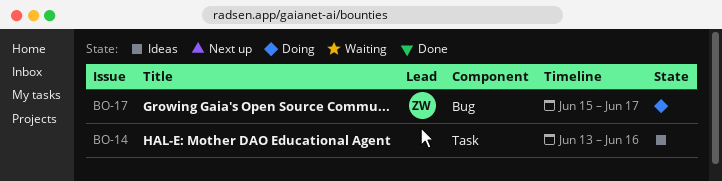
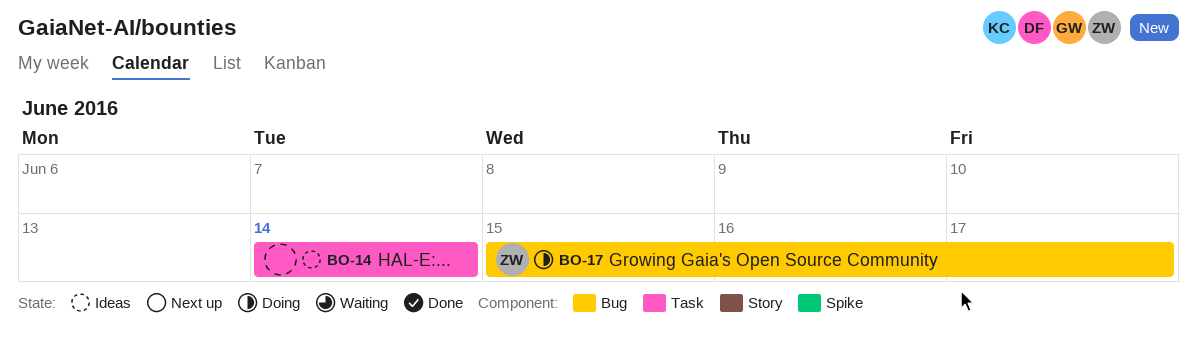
BO-14, start: Jun 13 -> Jun 14
BO-14, due: Jun 16 -> Jun 14

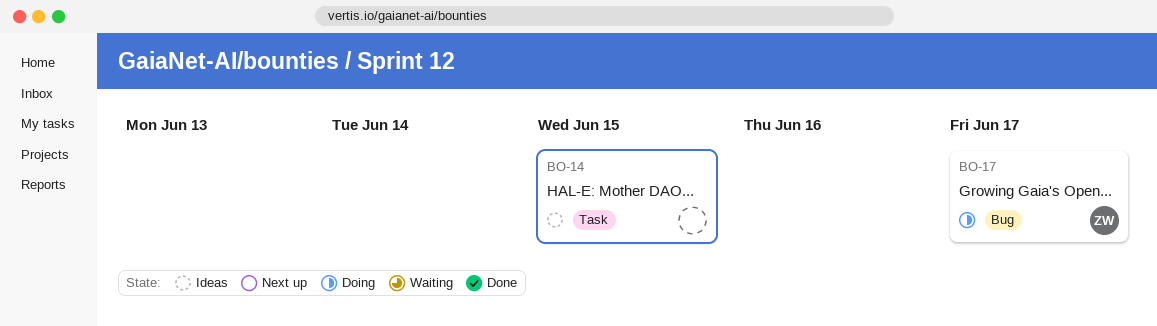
BO-14, due: Jun 14 -> Jun 15

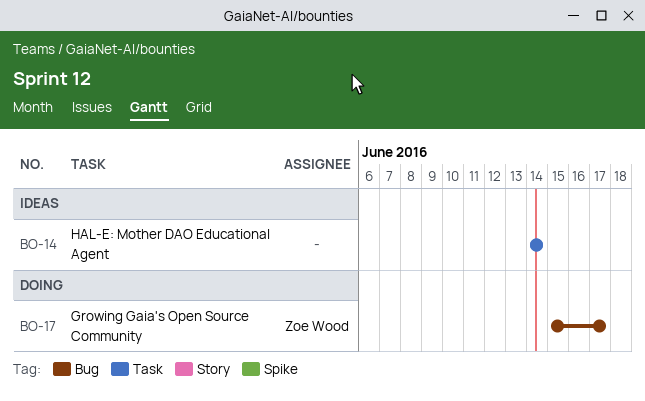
BO-14, due: Jun 15 -> Jun 14

